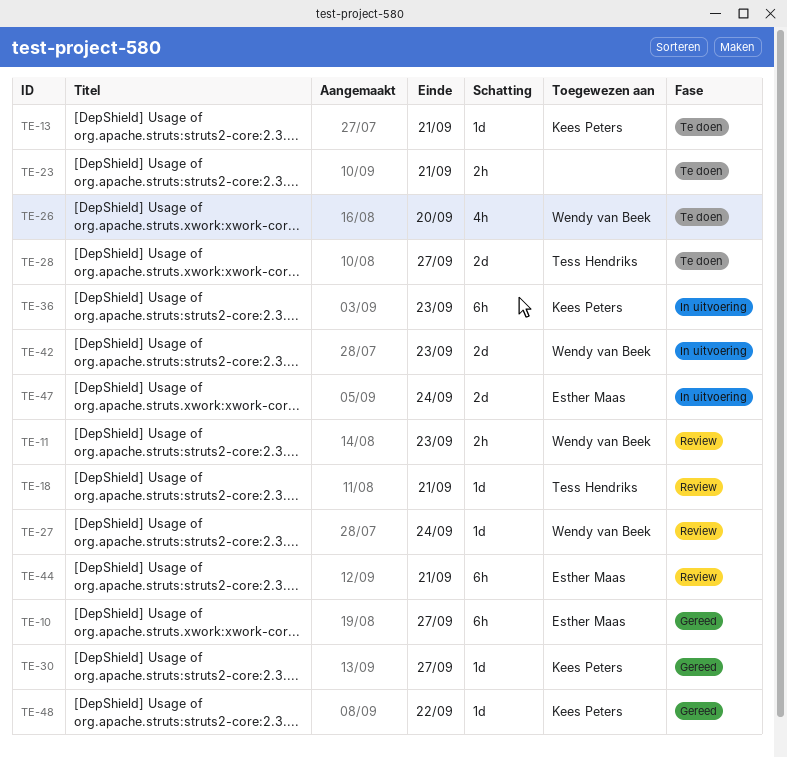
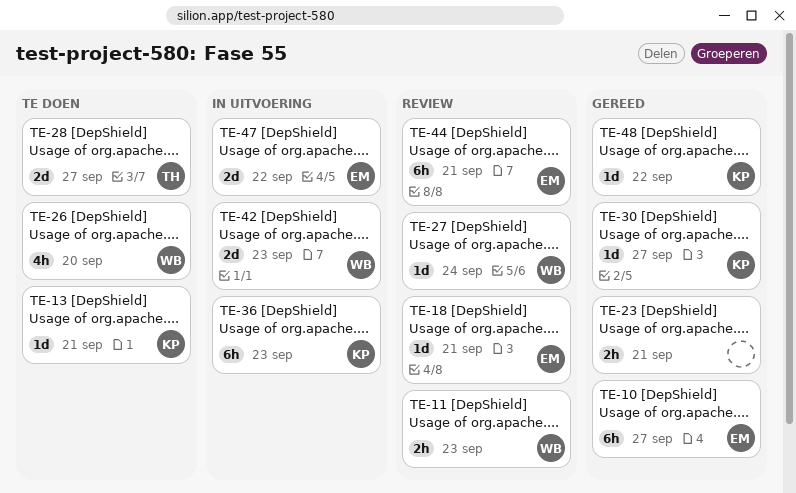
TE-18, owner: Tess Hendriks -> Esther Maas
TE-23, status: Te doen -> Gereed
TE-47, due: Sep 24 -> Sep 22

